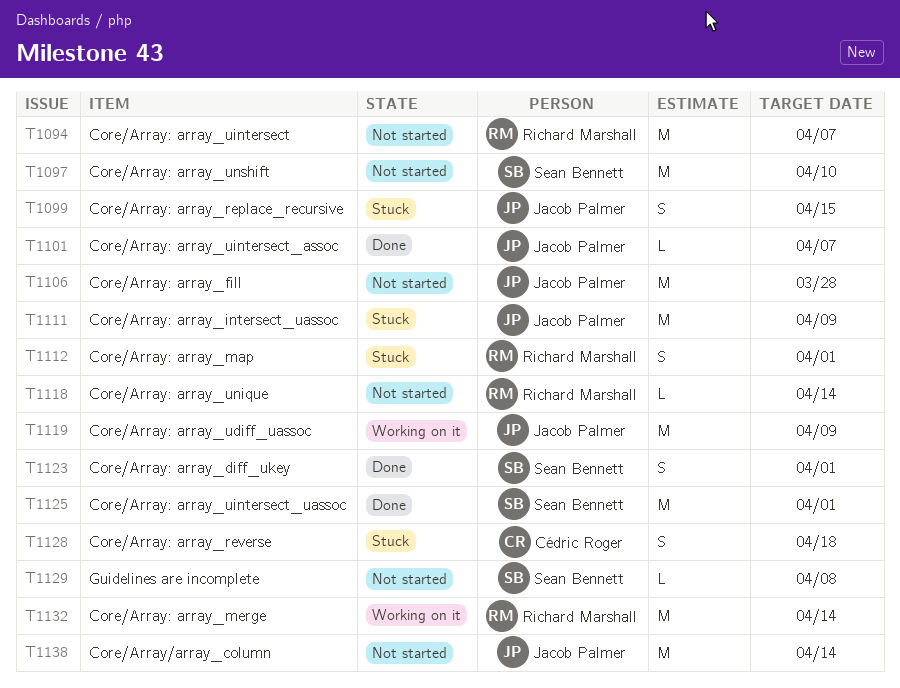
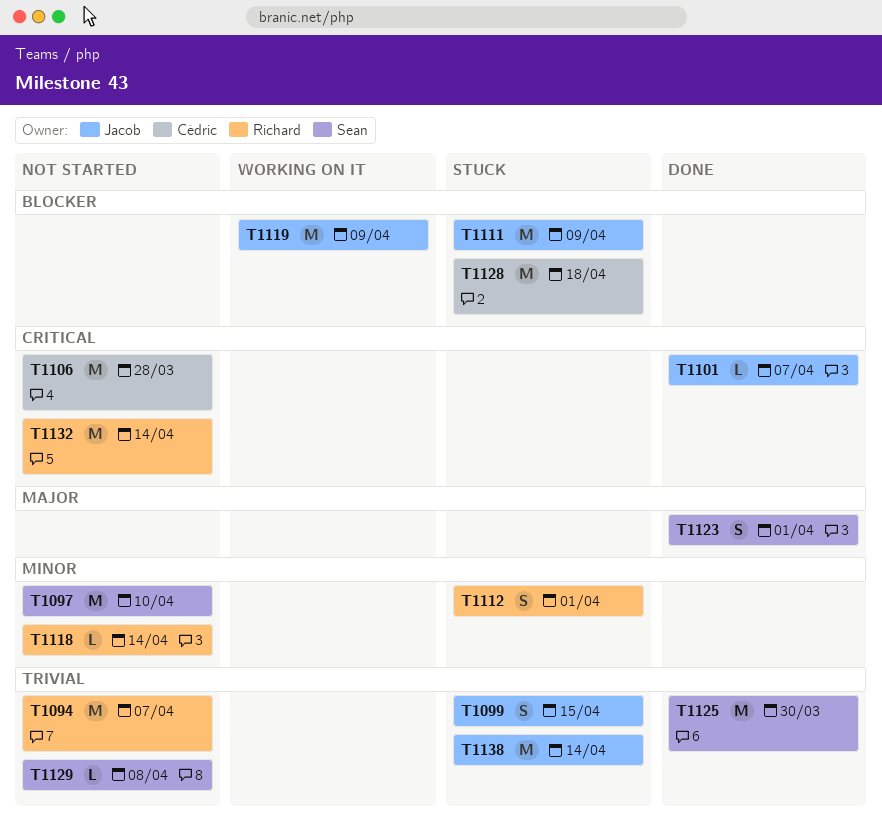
T1106, owner: Jacob Palmer -> Cédric Roger
T1125, due: Apr 1 -> Mar 30
T1128, estimate: S -> M
T1132, status: Working on it -> Not started
T1138, status: Not started -> Stuck

